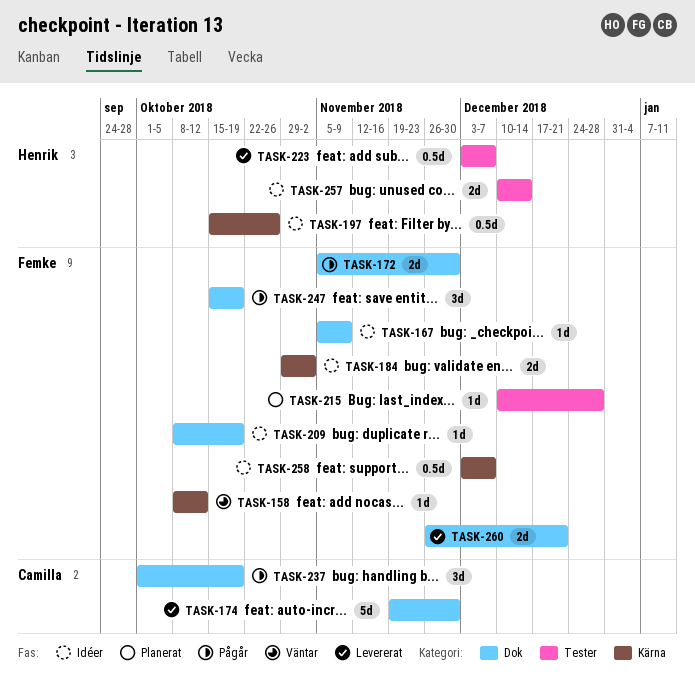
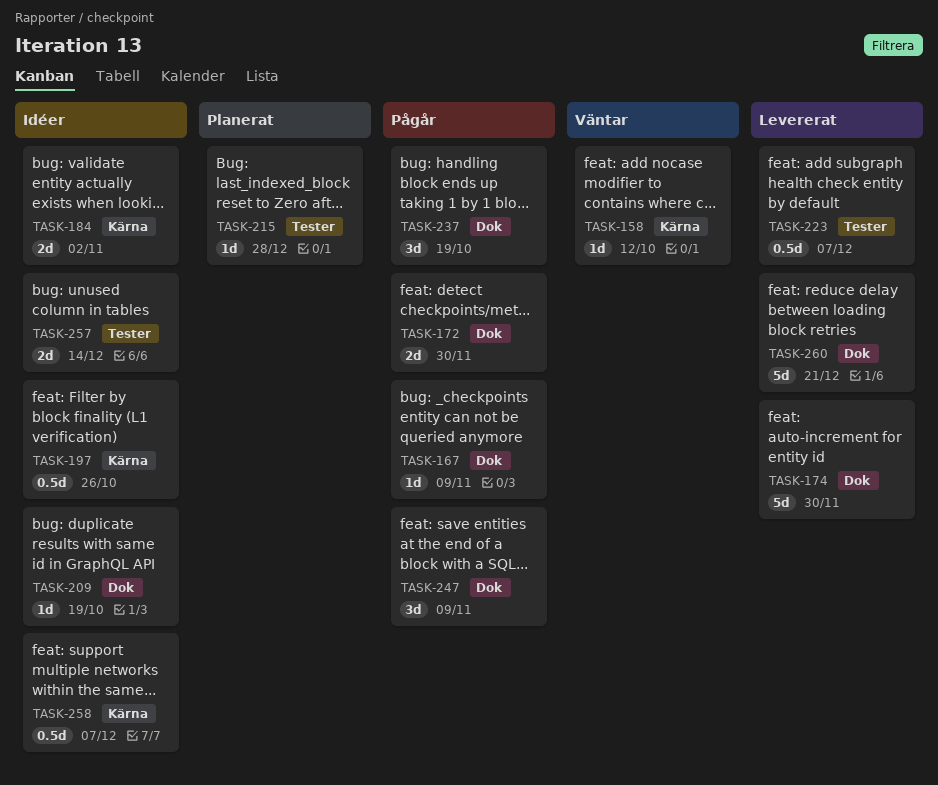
TASK-167, status: Idéer -> Pågår
TASK-247, due: Oct 19 -> Nov 9
TASK-260, estimate: 2d -> 5d

